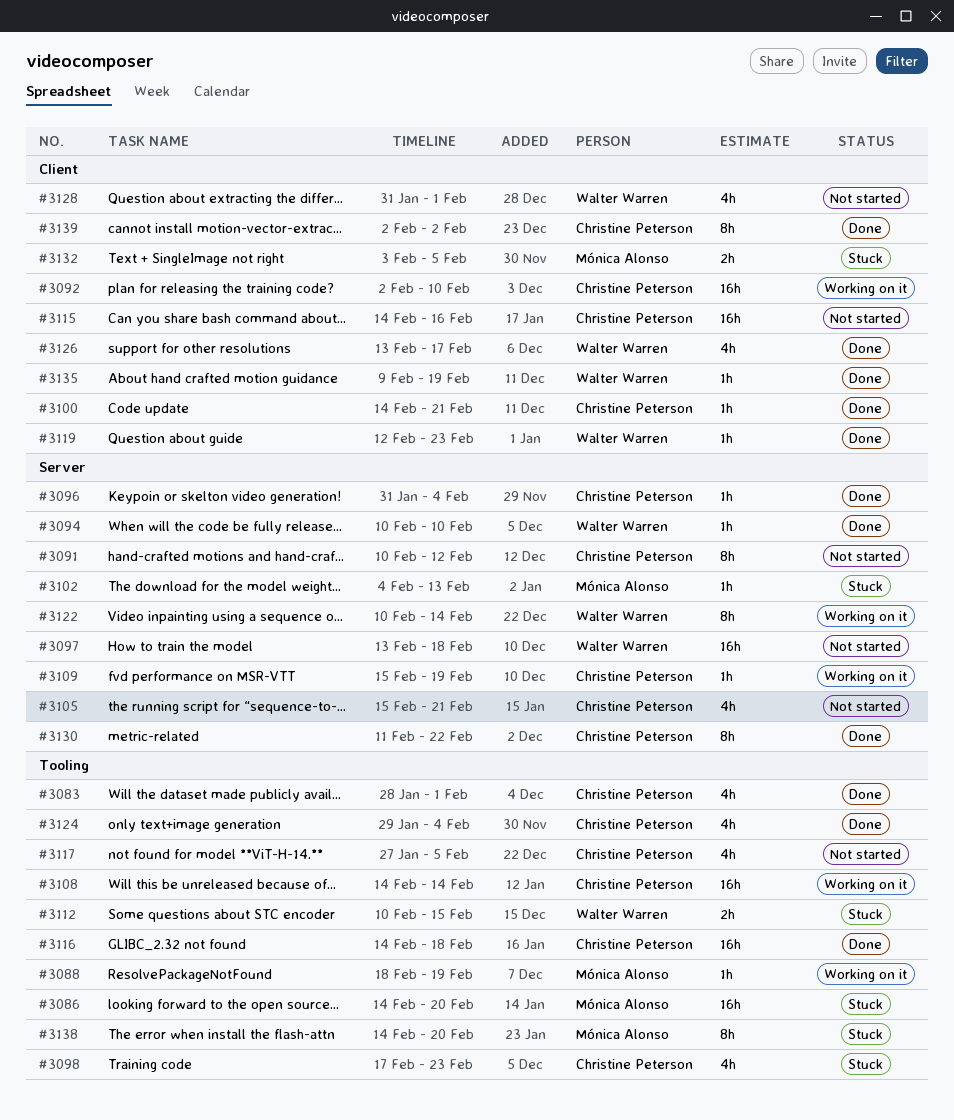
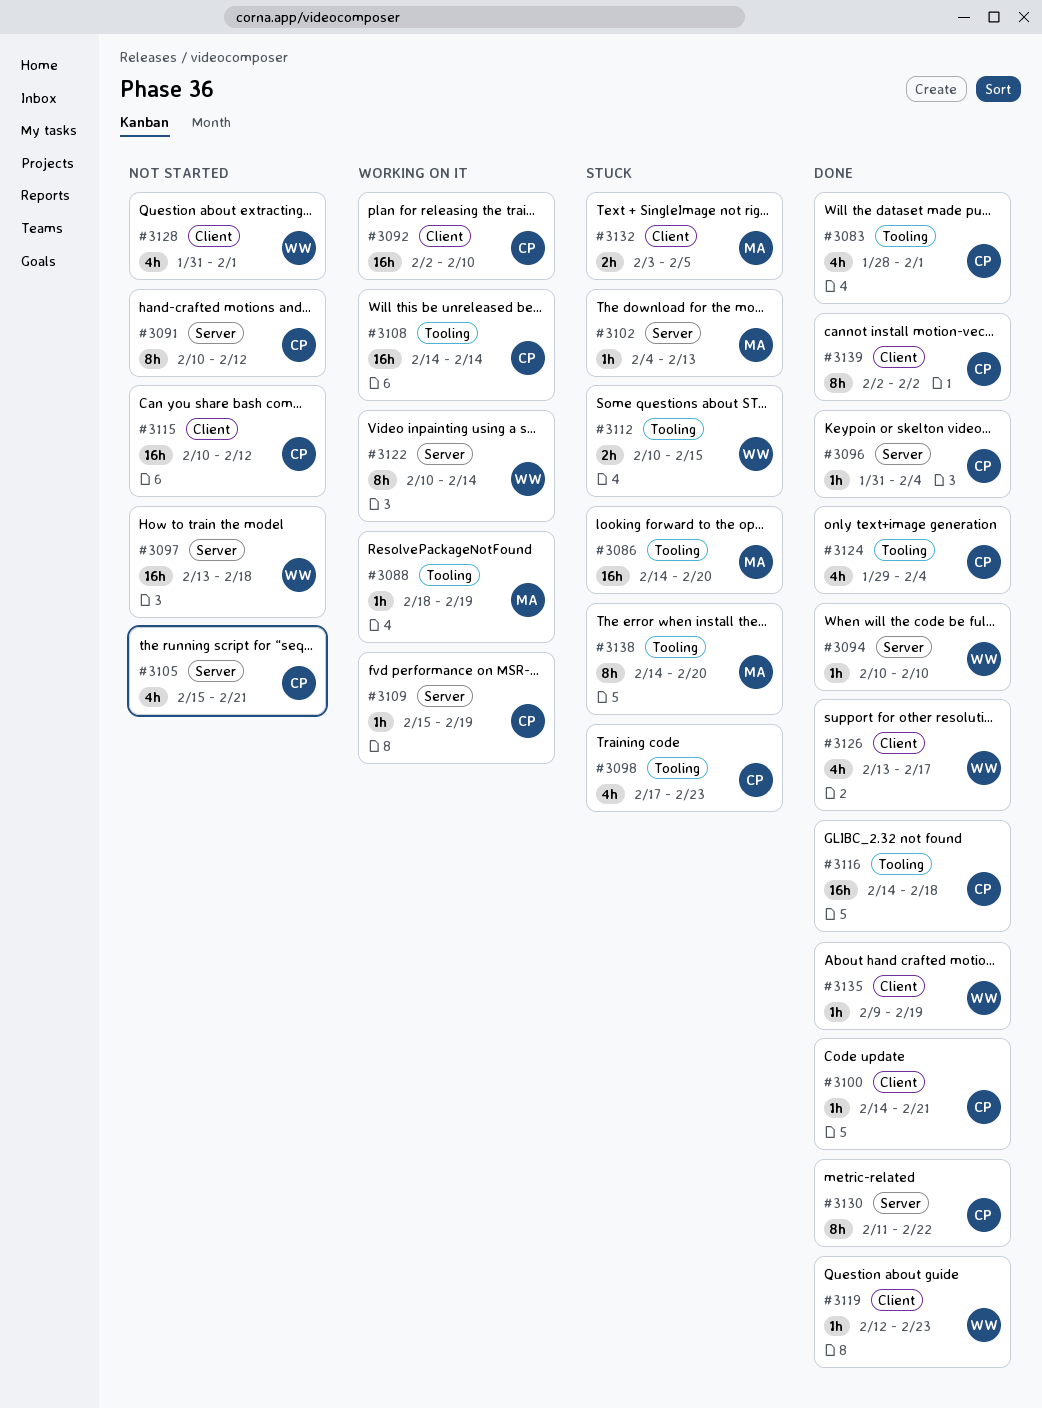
#3115, start: Feb 14 -> Feb 10
#3115, due: Feb 16 -> Feb 12
#3117: present -> none

